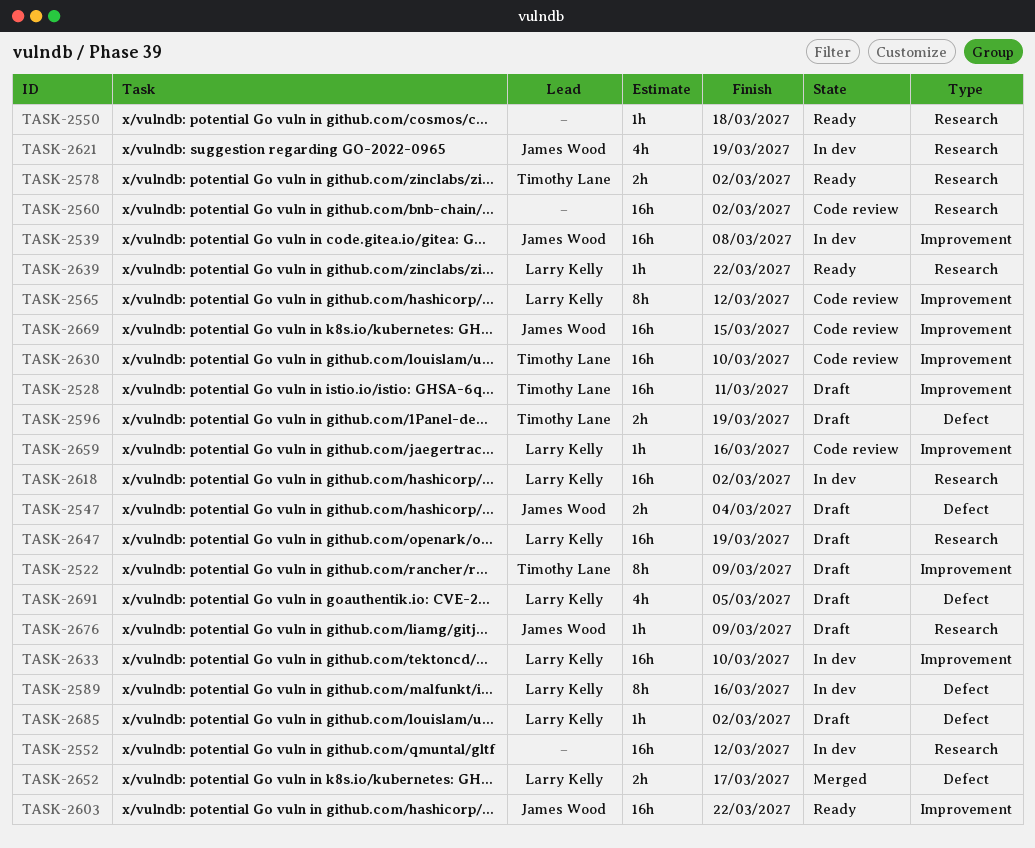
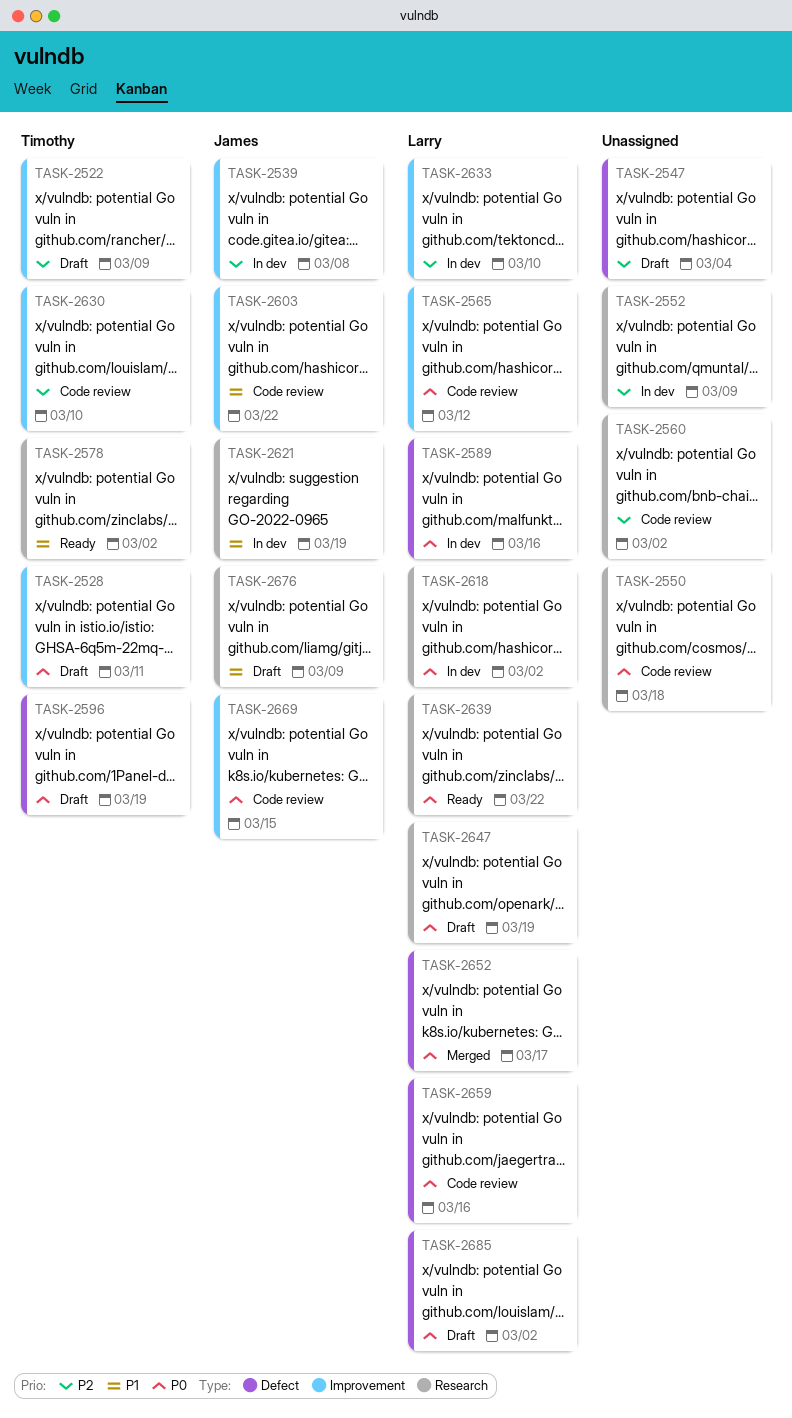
TASK-2547, owner: James Wood -> none
TASK-2550, status: Ready -> Code review
TASK-2552, due: Mar 12 -> Mar 9
TASK-2603, status: Ready -> Code review
TASK-2659, label: Improvement -> Defect
TASK-2691: present -> none

